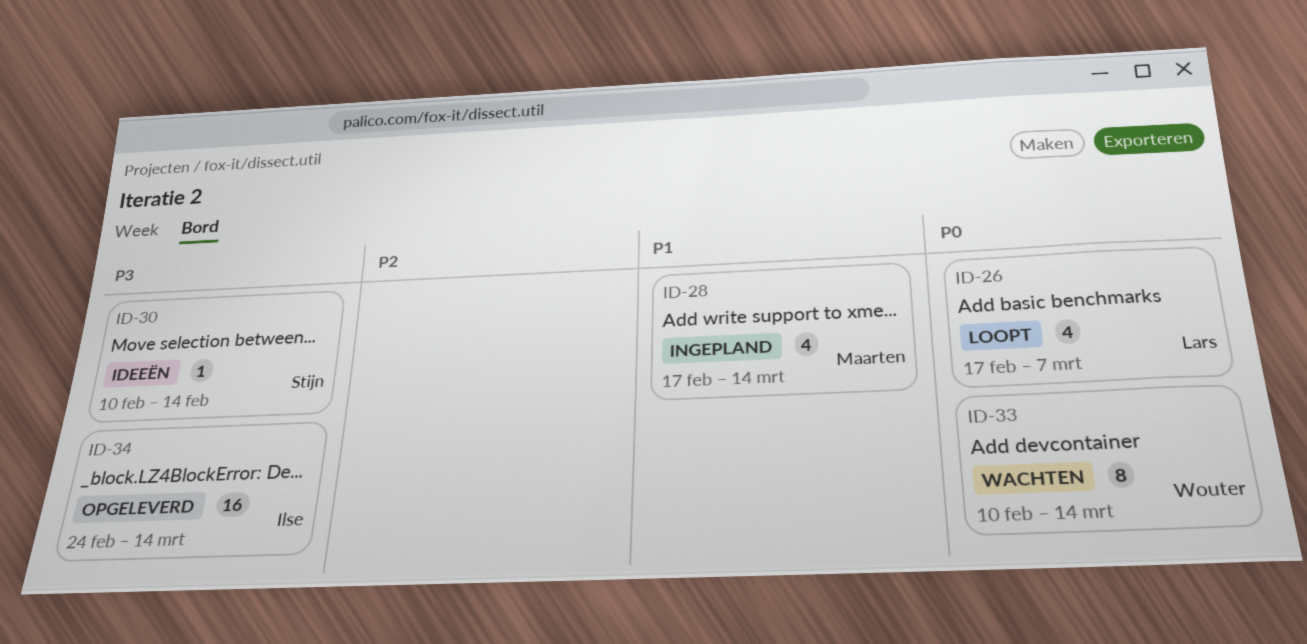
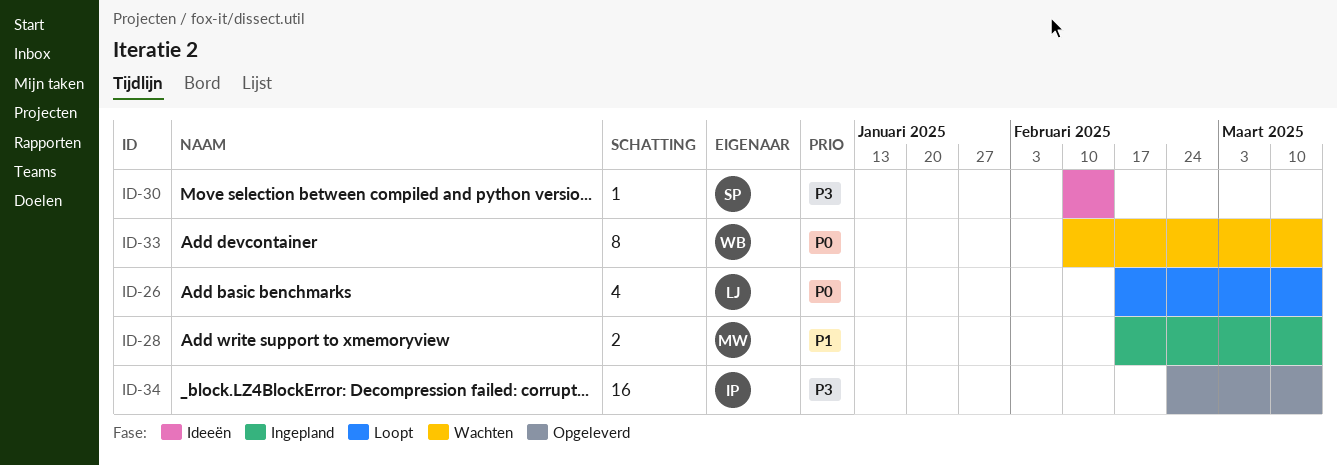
ID-26, due: Mar 7 -> Mar 14
ID-28, estimate: 4 -> 2

